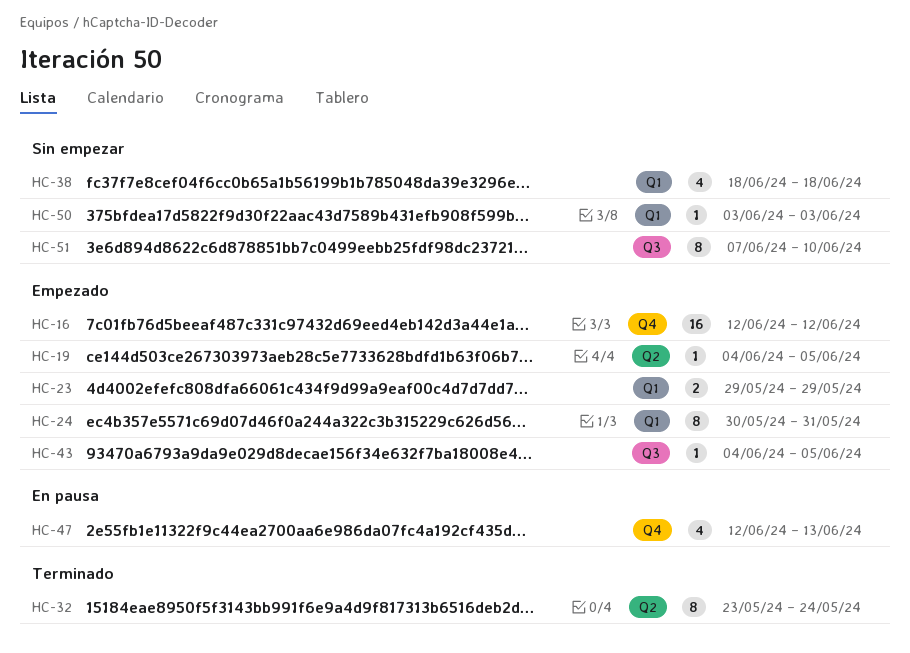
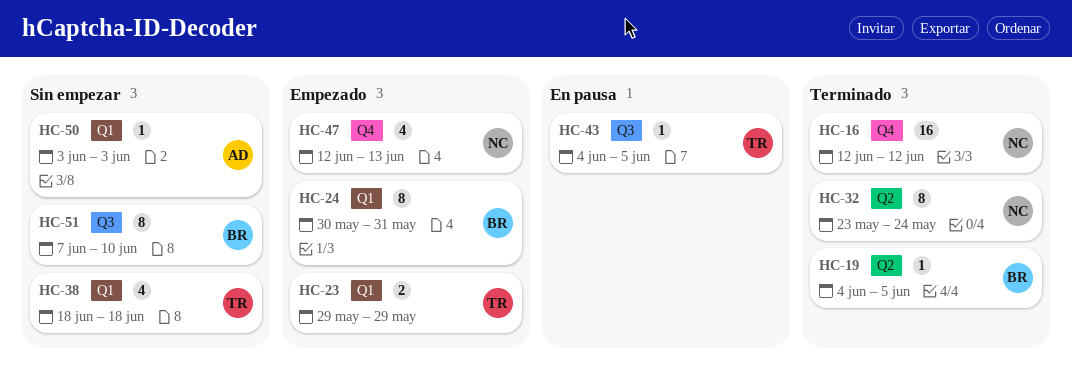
HC-16, status: Empezado -> Terminado
HC-19, status: Empezado -> Terminado
HC-43, status: Empezado -> En pausa
HC-47, status: En pausa -> Empezado

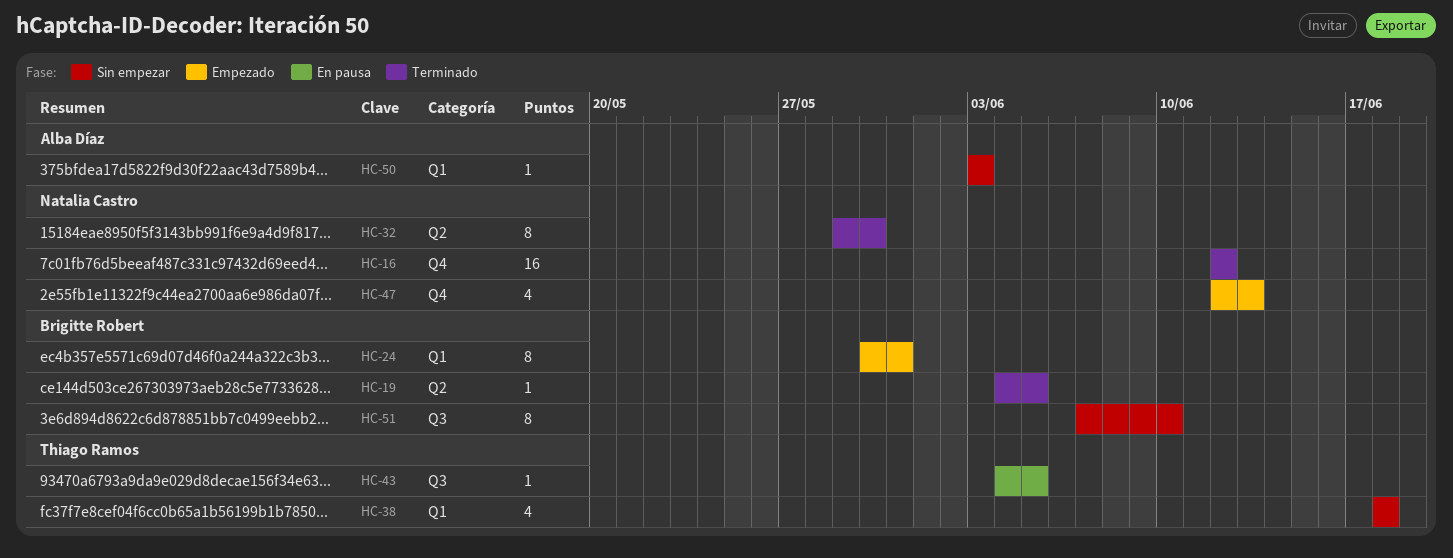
HC-23: present -> none
HC-32, start: May 23 -> May 29
HC-32, due: May 24 -> May 30

